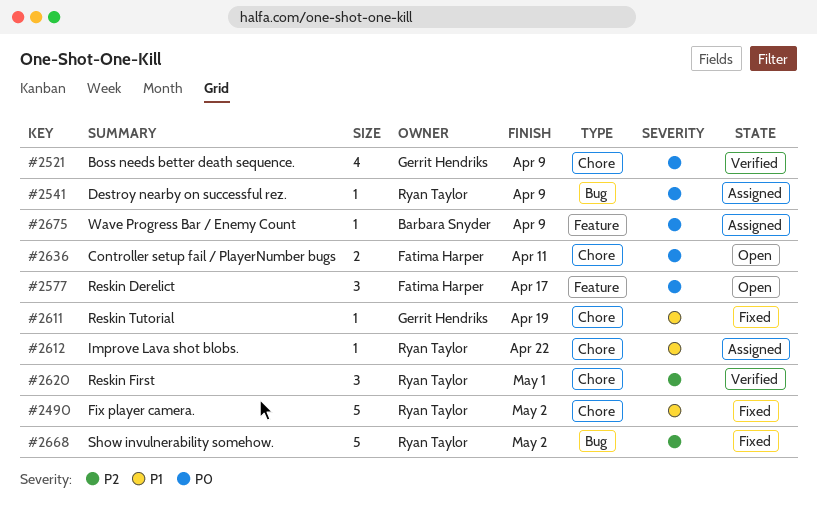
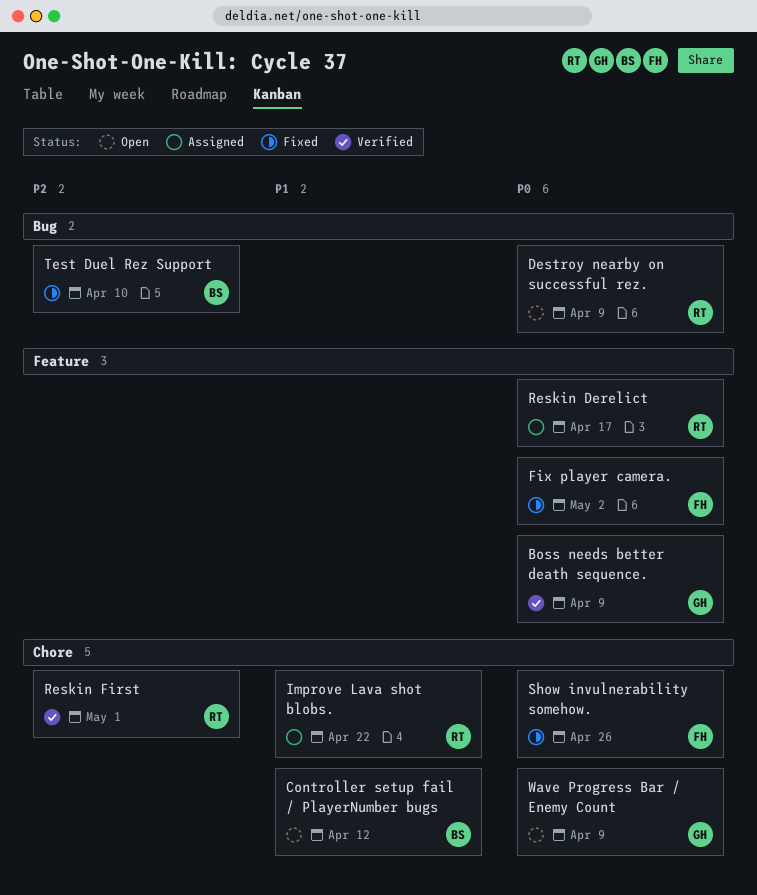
Boss needs better death sequence., label: Chore -> Feature
Controller setup fail / PlayerNumber bugs, owner: Fatima Harper -> Barbara Snyder
Controller setup fail / PlayerNumber bugs, priority: P0 -> P1
Controller setup fail / PlayerNumber bugs, due: Apr 11 -> Apr 12
Destroy nearby on successful rez., status: Assigned -> Open
Fix player camera., owner: Ryan Taylor -> Fatima Harper
Fix player camera., priority: P1 -> P0
Fix player camera., label: Chore -> Feature
Reskin Derelict, status: Open -> Assigned
Reskin Derelict, owner: Fatima Harper -> Ryan Taylor
Reskin Tutorial: present -> none
Show invulnerability somehow., owner: Ryan Taylor -> Fatima Harper
Show invulnerability somehow., priority: P2 -> P0
Show invulnerability somehow., label: Bug -> Chore
Show invulnerability somehow., due: May 2 -> Apr 26
Test Duel Rez Support: none -> present
Wave Progress Bar / Enemy Count, status: Assigned -> Open
Wave Progress Bar / Enemy Count, owner: Barbara Snyder -> Gerrit Hendriks
Wave Progress Bar / Enemy Count, label: Feature -> Chore

